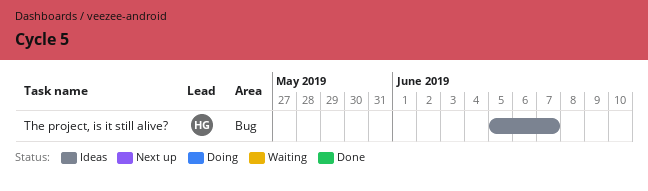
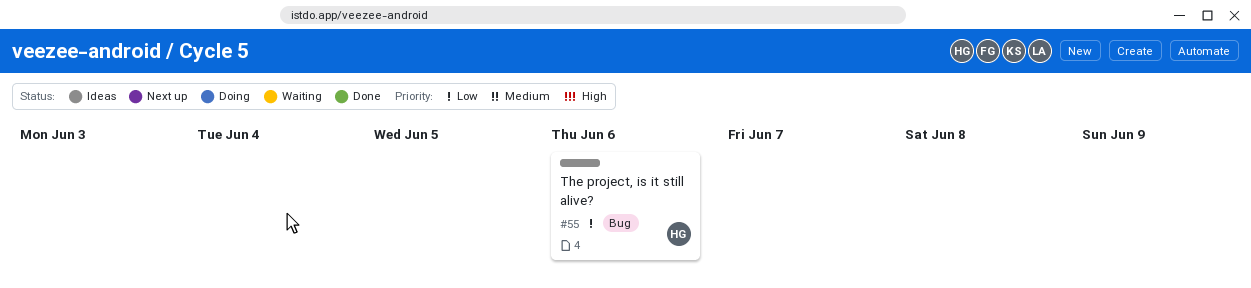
The project, is it still alive?, due: Jun 7 -> Jun 6

